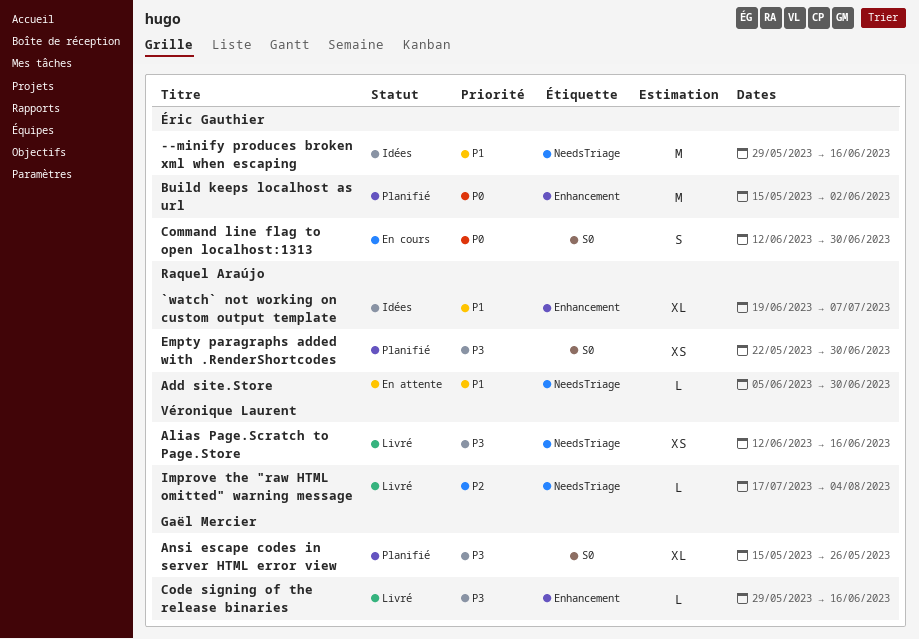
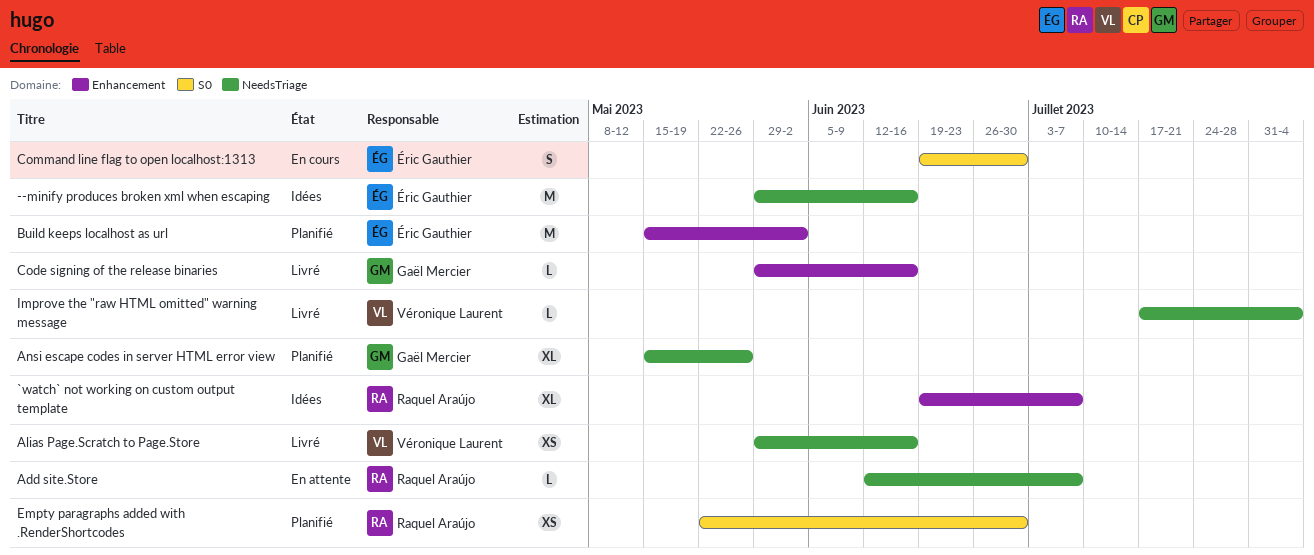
Add site.Store, start: Jun 5 -> Jun 12
Add site.Store, due: Jun 30 -> Jul 7
Alias Page.Scratch to Page.Store, start: Jun 12 -> May 29
Ansi escape codes in server HTML error view, label: S0 -> NeedsTriage
Command line flag to open localhost:1313, start: Jun 12 -> Jun 19

